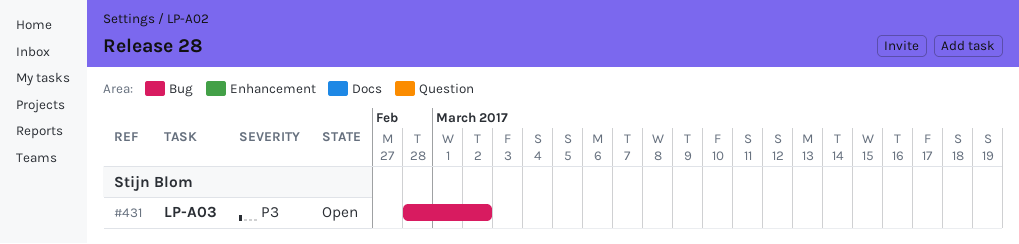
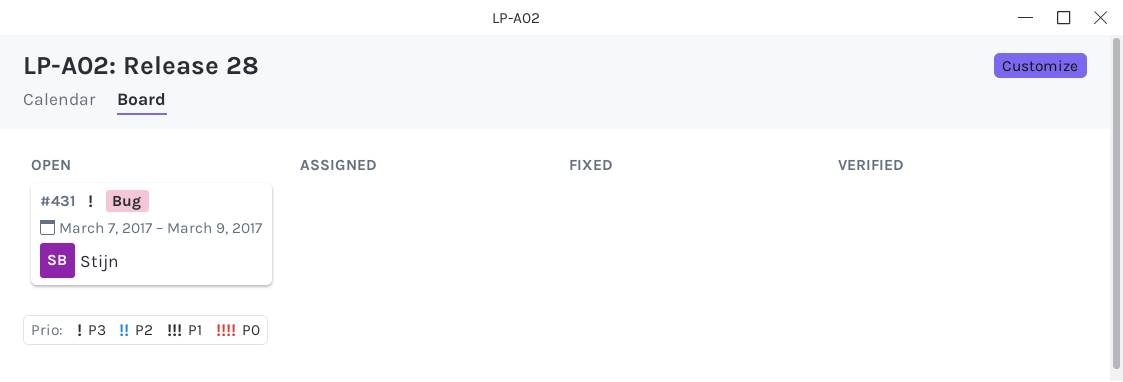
#431, start: Feb 28 -> Mar 7
#431, due: Mar 2 -> Mar 9

